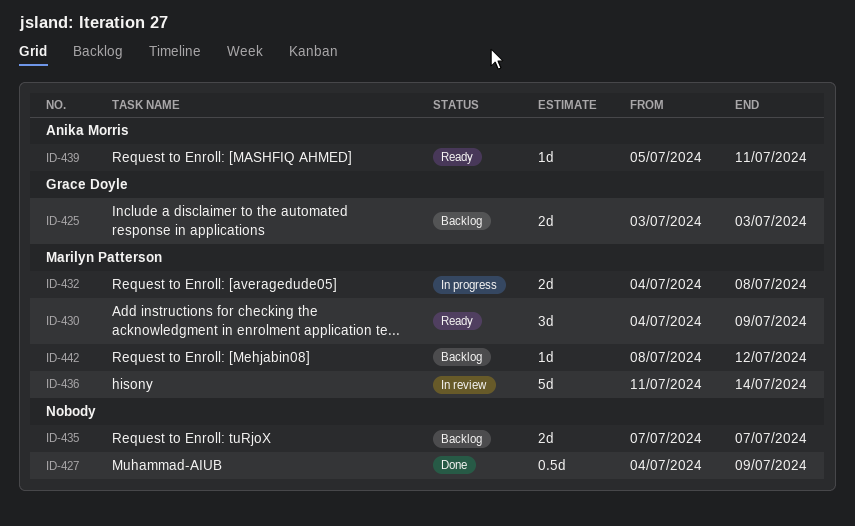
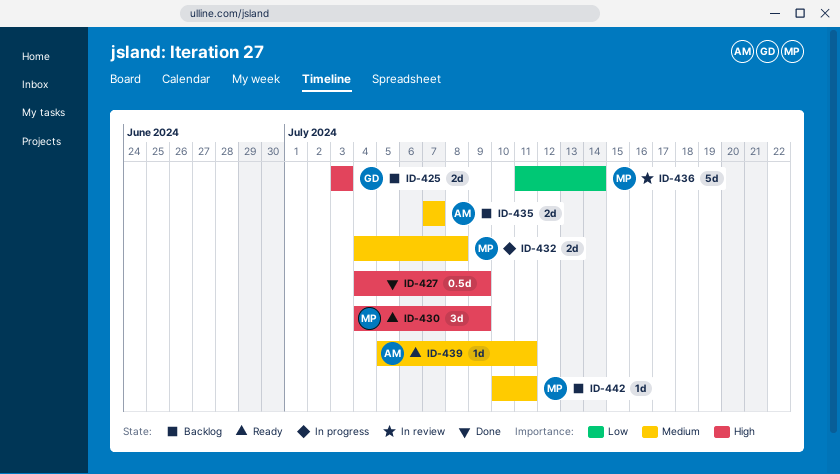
ID-435, owner: none -> Anika Morris
ID-442, start: Jul 8 -> Jul 10
ID-442, due: Jul 12 -> Jul 11

